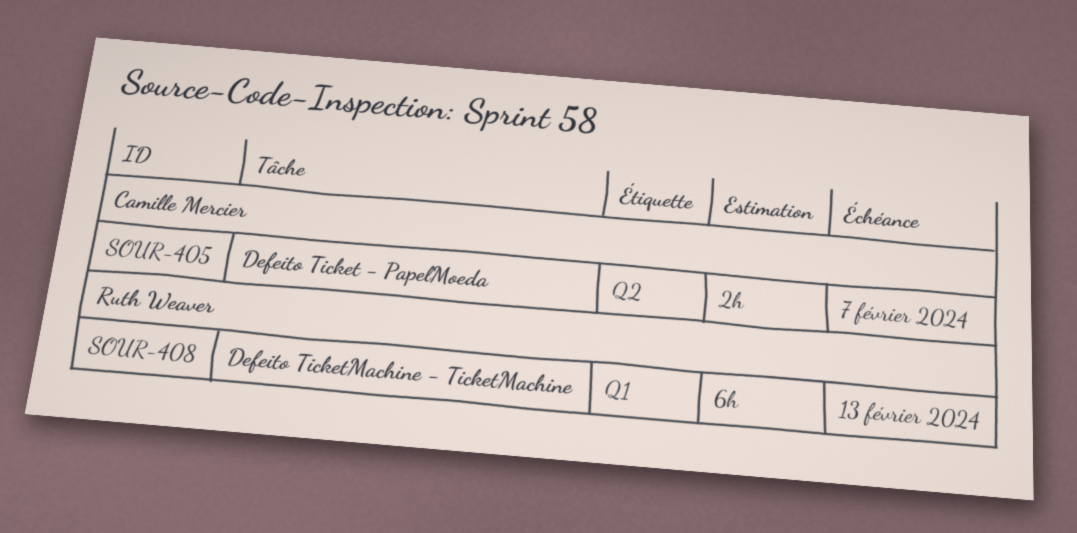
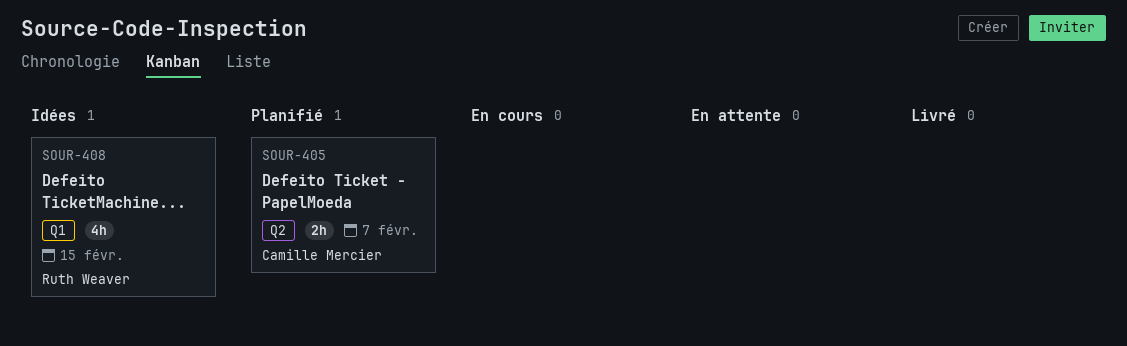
SOUR-408, estimate: 6h -> 4h
SOUR-408, due: Feb 13 -> Feb 15

